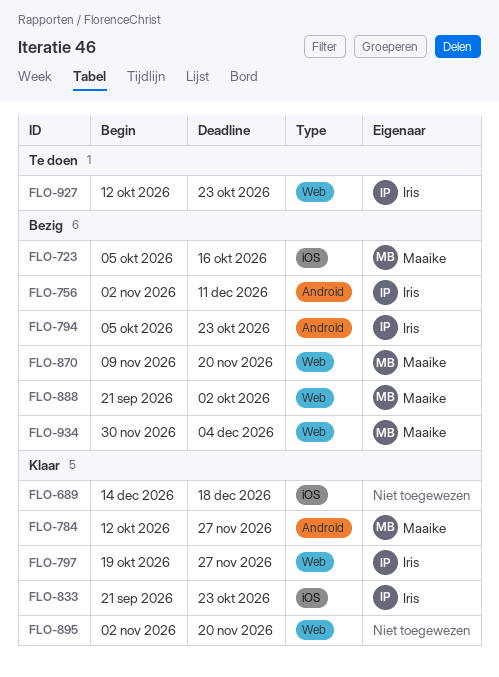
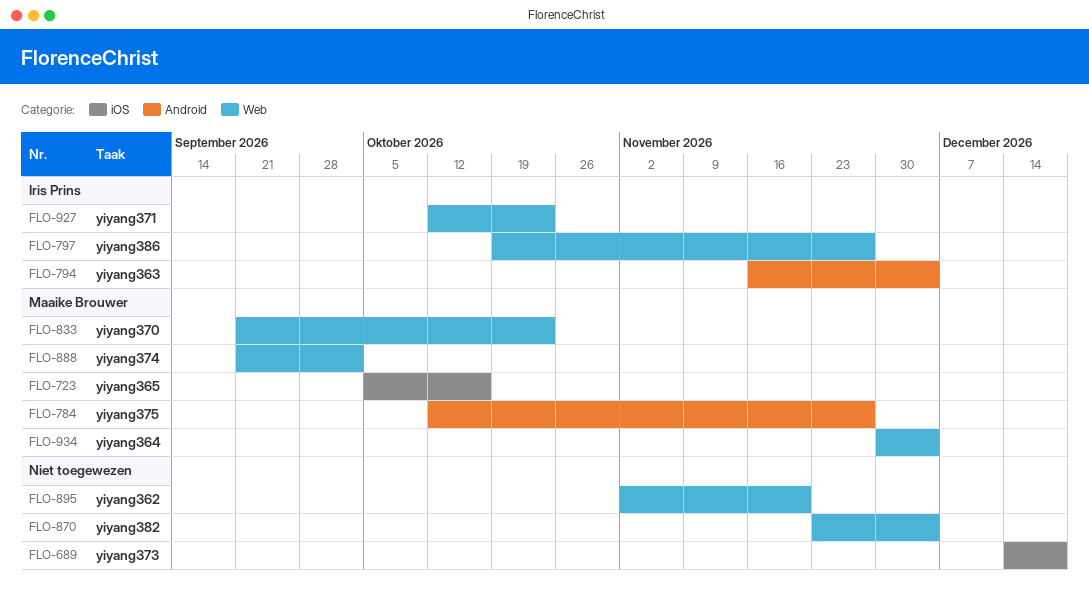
FLO-756: present -> none
FLO-794, start: Oct 5 -> Nov 16
FLO-794, due: Oct 23 -> Dec 4
FLO-833, owner: Iris Prins -> Maaike Brouwer
FLO-833, label: iOS -> Web
FLO-870, owner: Maaike Brouwer -> none
FLO-870, start: Nov 9 -> Nov 23
FLO-870, due: Nov 20 -> Dec 4

